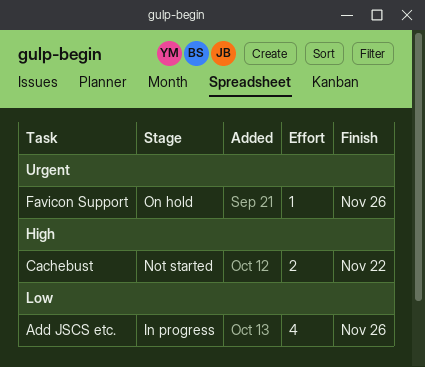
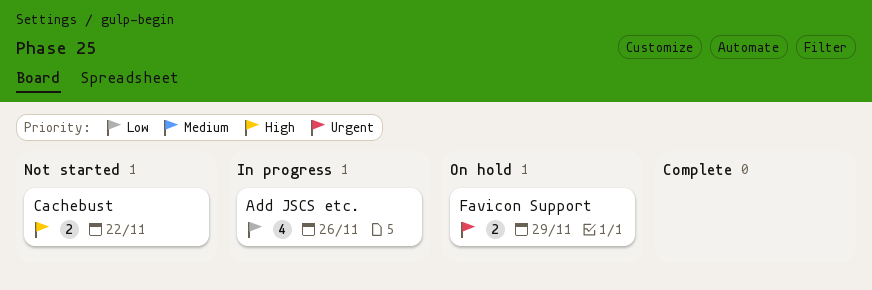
Favicon Support, estimate: 1 -> 2
Favicon Support, due: Nov 26 -> Nov 29

